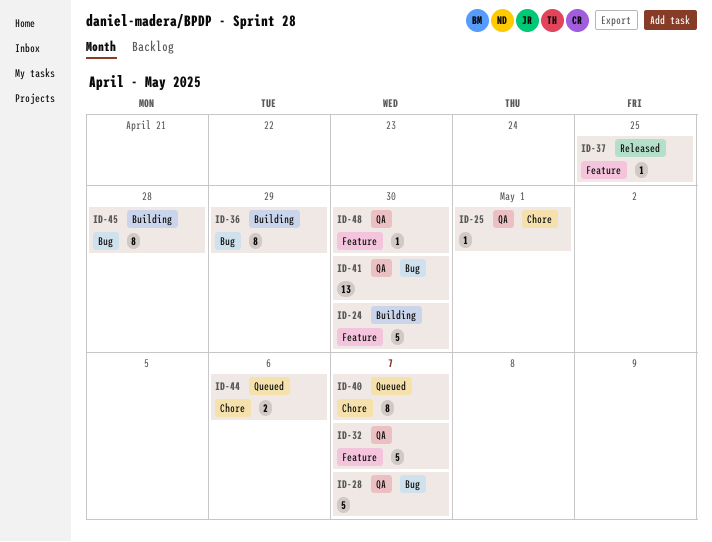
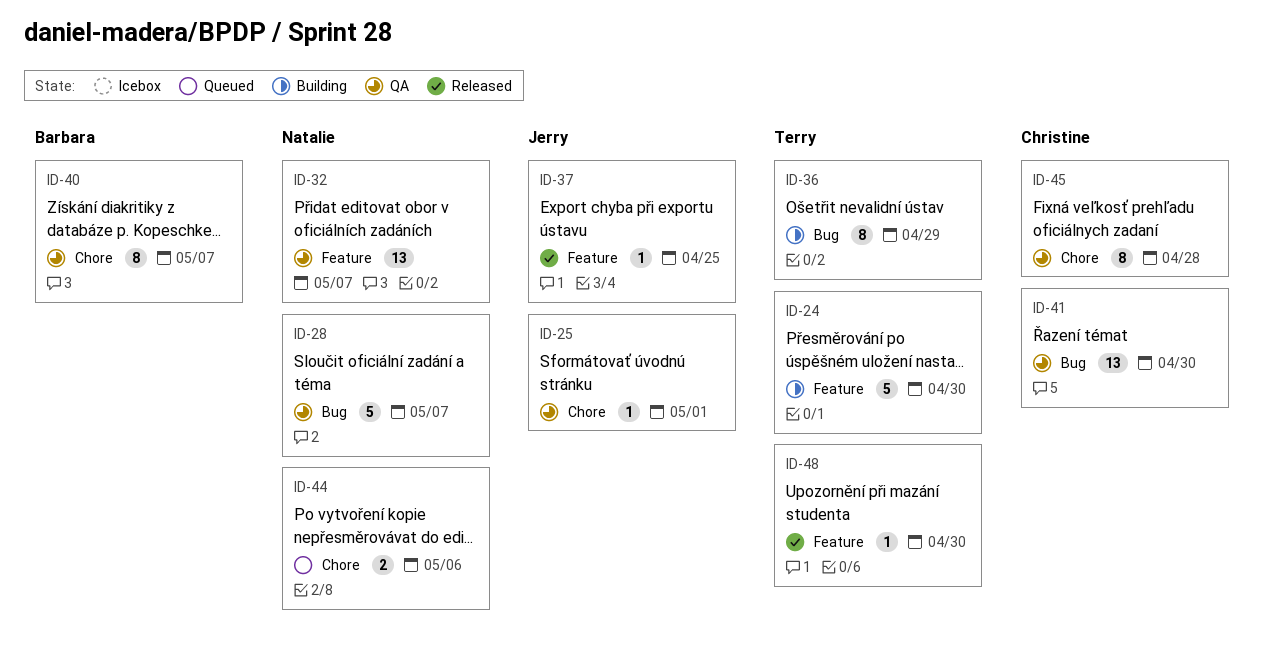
ID-32, estimate: 5 -> 13
ID-40, status: Queued -> QA
ID-45, status: Building -> QA
ID-45, label: Bug -> Chore
ID-48, status: QA -> Released

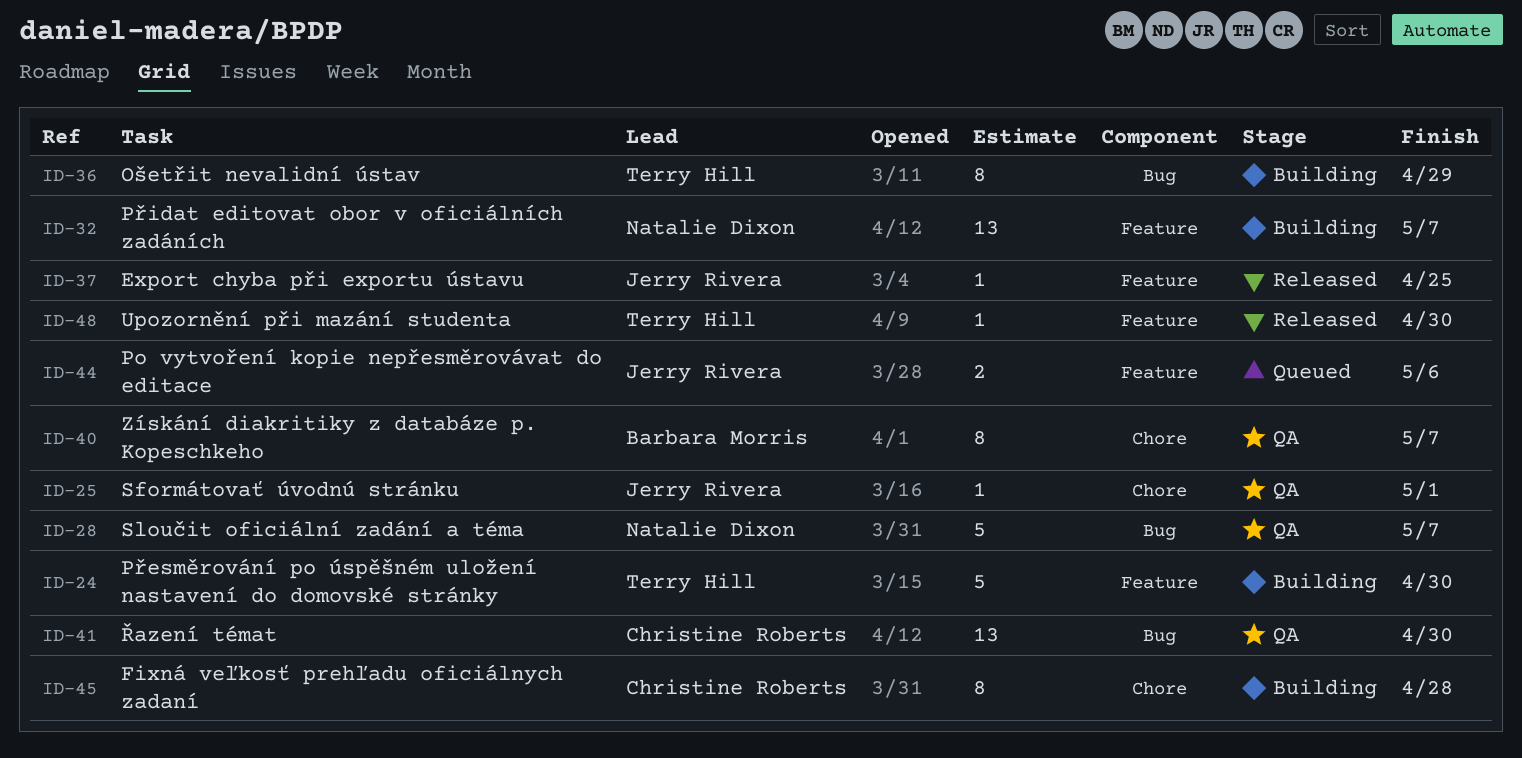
ID-32, status: QA -> Building
ID-44, owner: Natalie Dixon -> Jerry Rivera
ID-44, label: Chore -> Feature
ID-45, status: QA -> Building

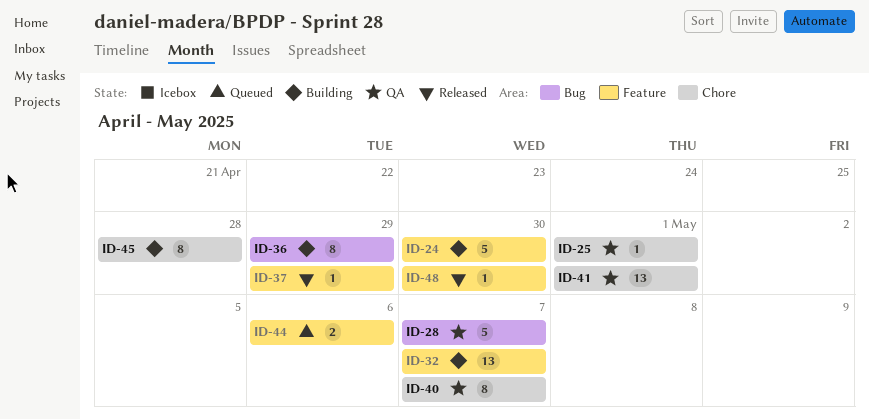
ID-37, due: Apr 25 -> Apr 29
ID-41, label: Bug -> Chore
ID-41, due: Apr 30 -> May 1

